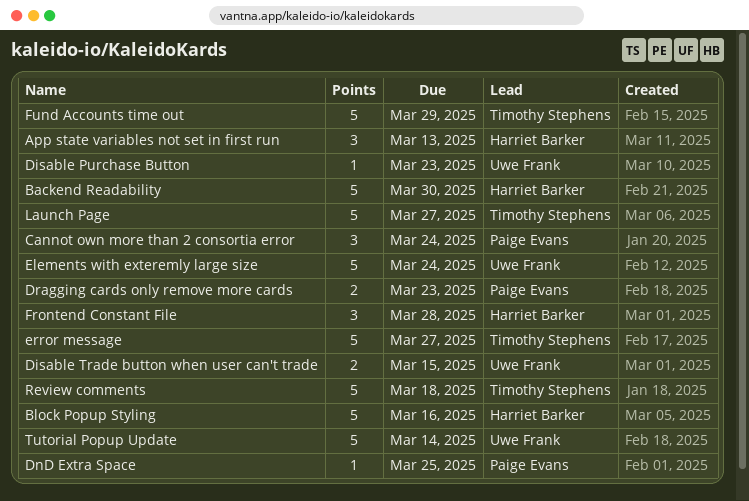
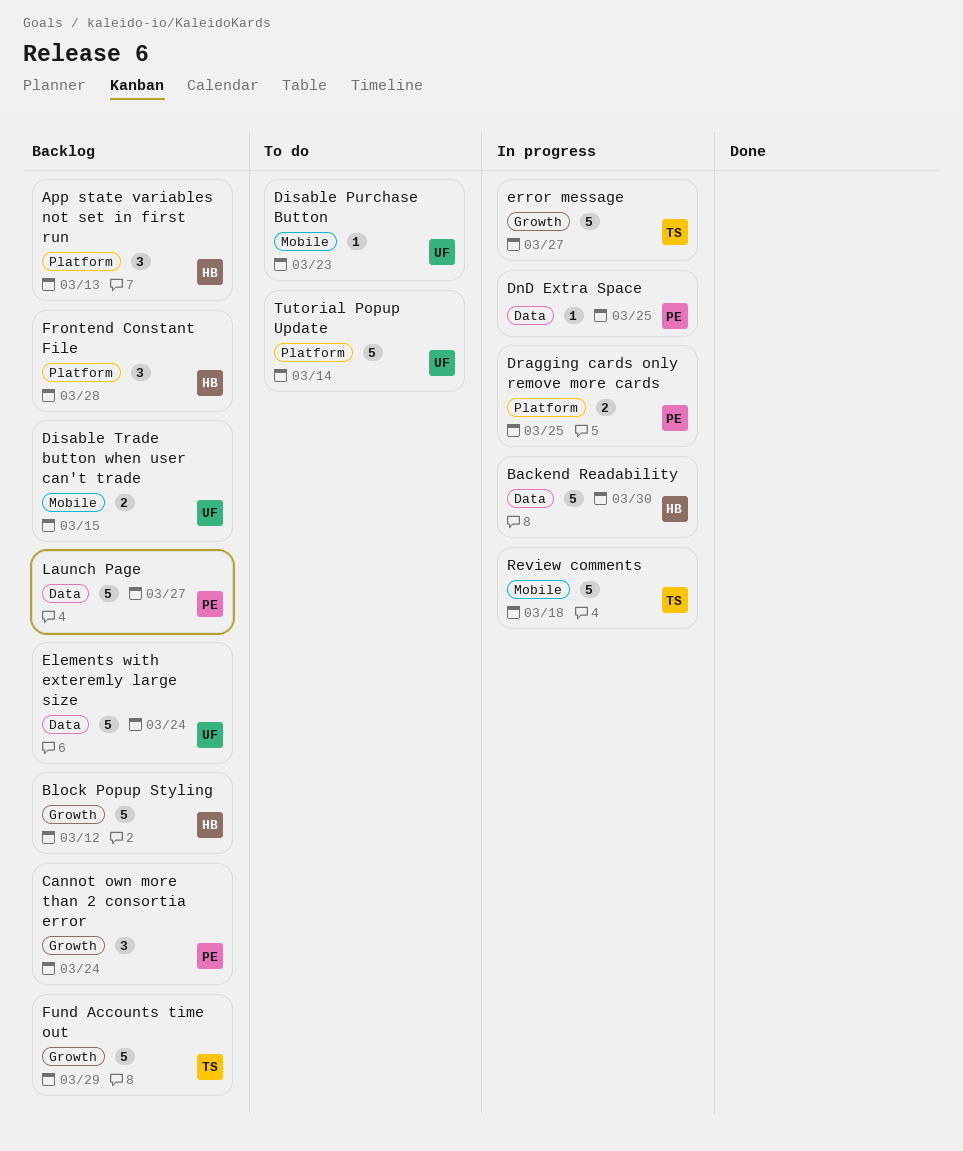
Block Popup Styling, due: Mar 16 -> Mar 12
Dragging cards only remove more cards, due: Mar 23 -> Mar 25
Launch Page, owner: Timothy Stephens -> Paige Evans

